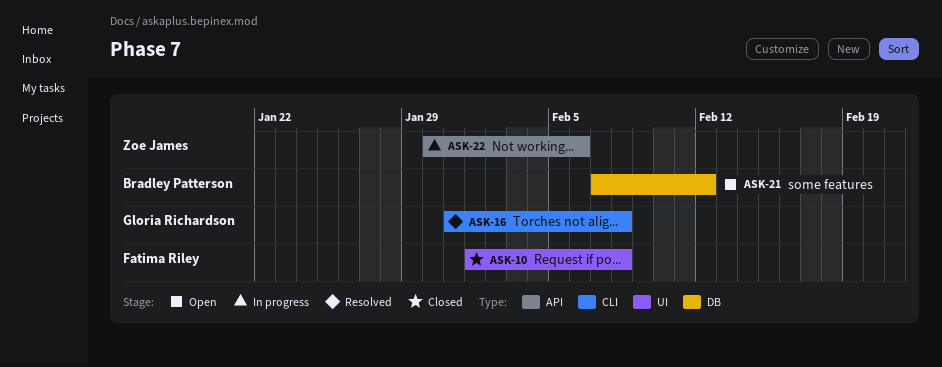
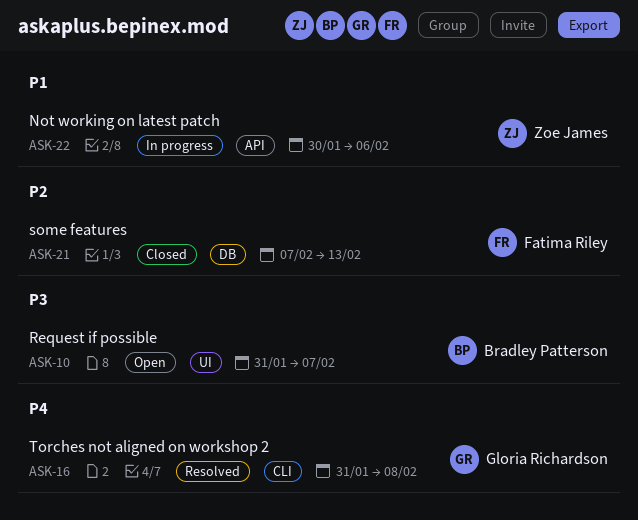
ASK-10, status: Closed -> Open
ASK-10, owner: Fatima Riley -> Bradley Patterson
ASK-10, start: Feb 1 -> Jan 31
ASK-10, due: Feb 8 -> Feb 7
ASK-21, status: Open -> Closed
ASK-21, owner: Bradley Patterson -> Fatima Riley
ASK-21, due: Feb 12 -> Feb 13

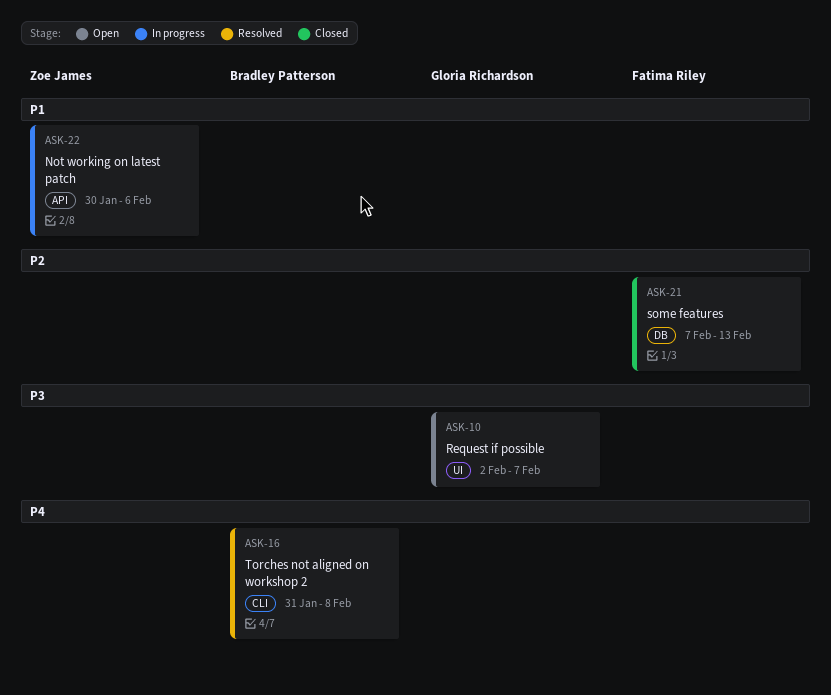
ASK-10, owner: Bradley Patterson -> Gloria Richardson
ASK-10, start: Jan 31 -> Feb 2
ASK-16, owner: Gloria Richardson -> Bradley Patterson

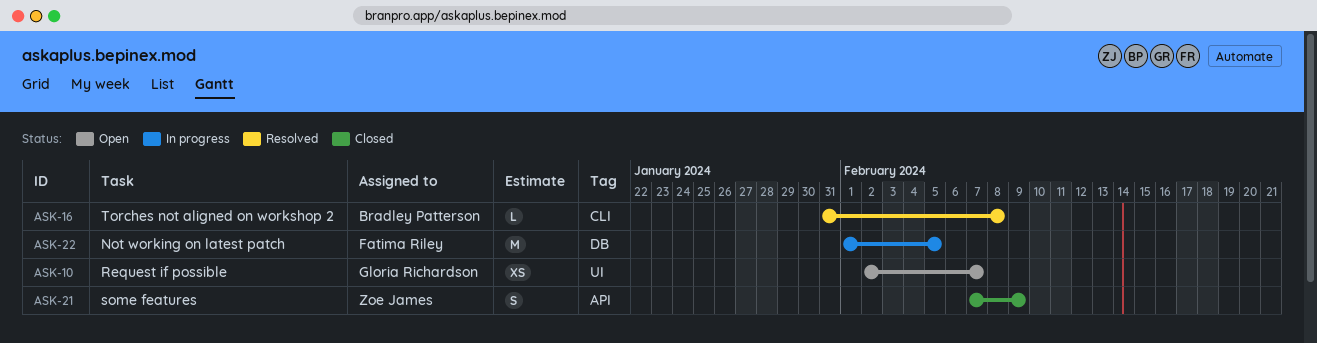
ASK-21, owner: Fatima Riley -> Zoe James
ASK-21, label: DB -> API
ASK-21, due: Feb 13 -> Feb 9
ASK-22, owner: Zoe James -> Fatima Riley
ASK-22, label: API -> DB
ASK-22, start: Jan 30 -> Feb 1
ASK-22, due: Feb 6 -> Feb 5

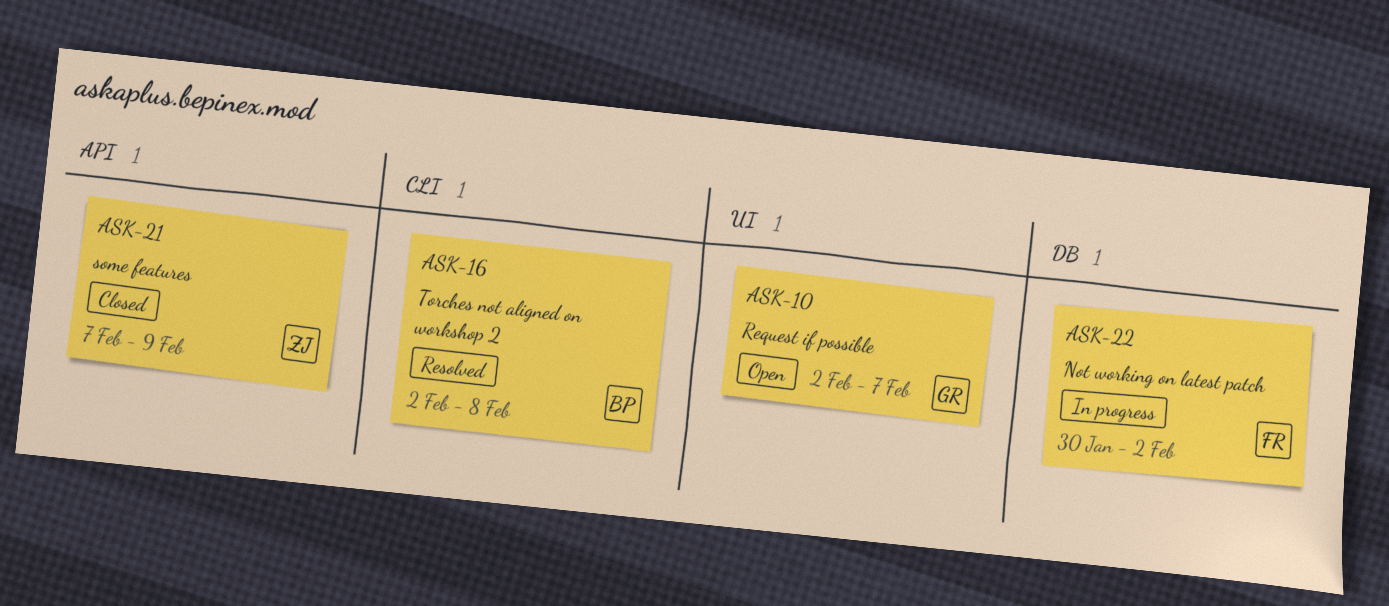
ASK-16, start: Jan 31 -> Feb 2
ASK-22, start: Feb 1 -> Jan 30
ASK-22, due: Feb 5 -> Feb 2

